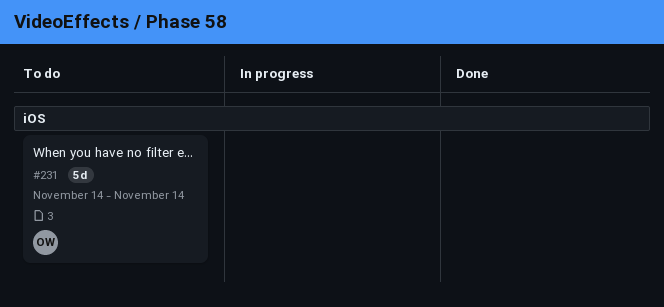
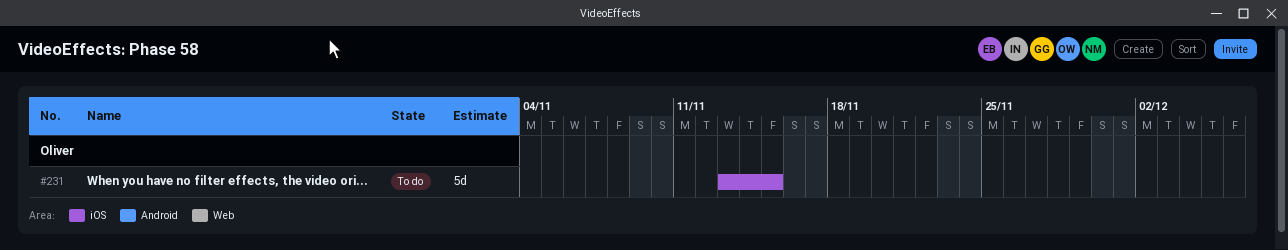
#231, start: Nov 14 -> Nov 13
#231, due: Nov 14 -> Nov 15

